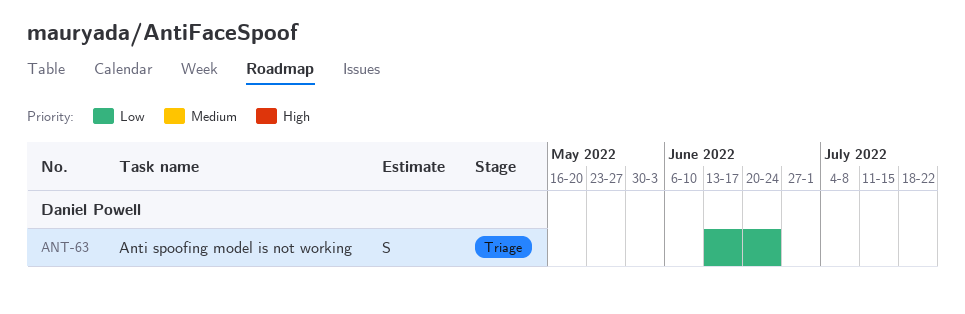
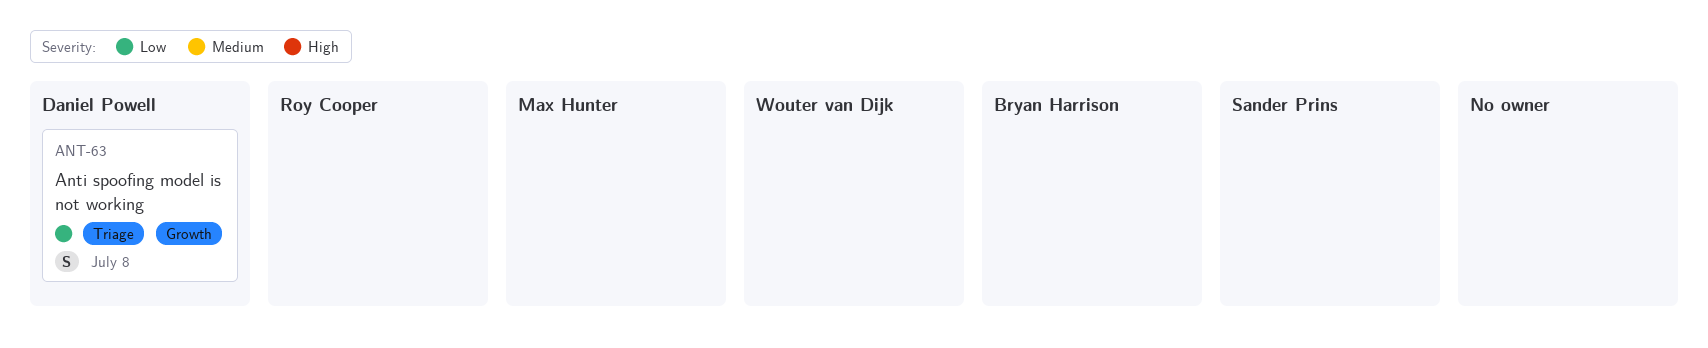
ANT-63, due: Jun 24 -> Jul 8

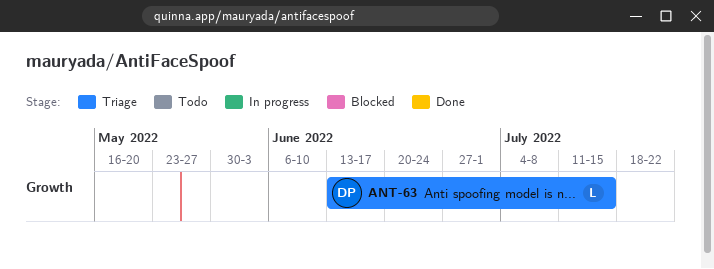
ANT-63, estimate: S -> L
ANT-63, due: Jul 8 -> Jul 15

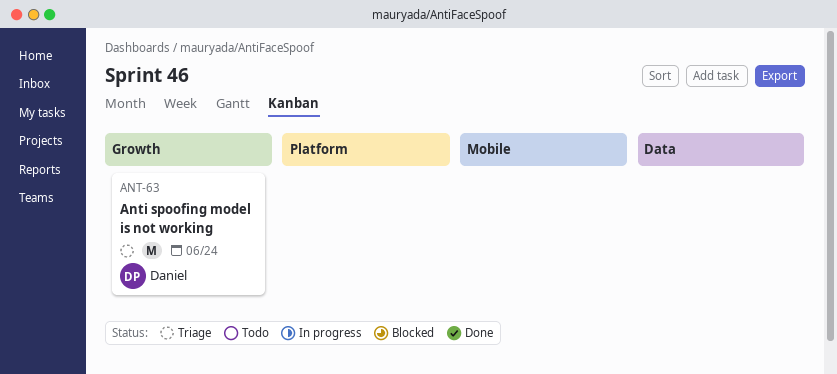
ANT-63, estimate: L -> M
ANT-63, due: Jul 15 -> Jun 24

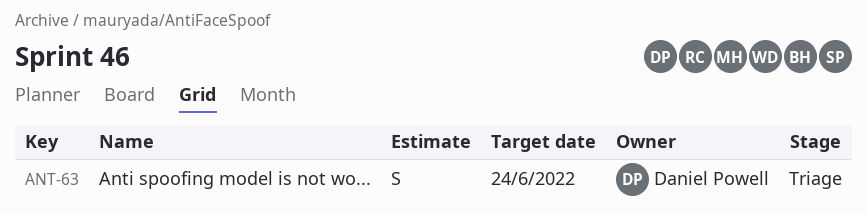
ANT-63, estimate: M -> S

